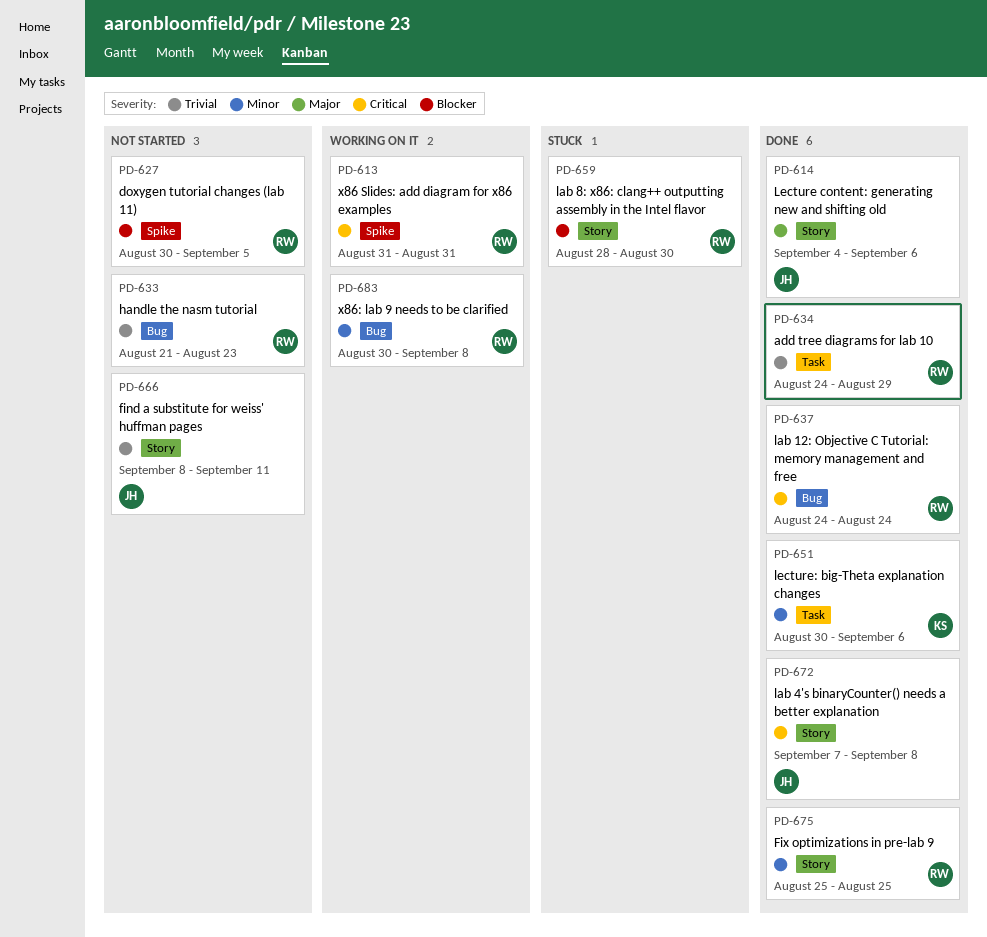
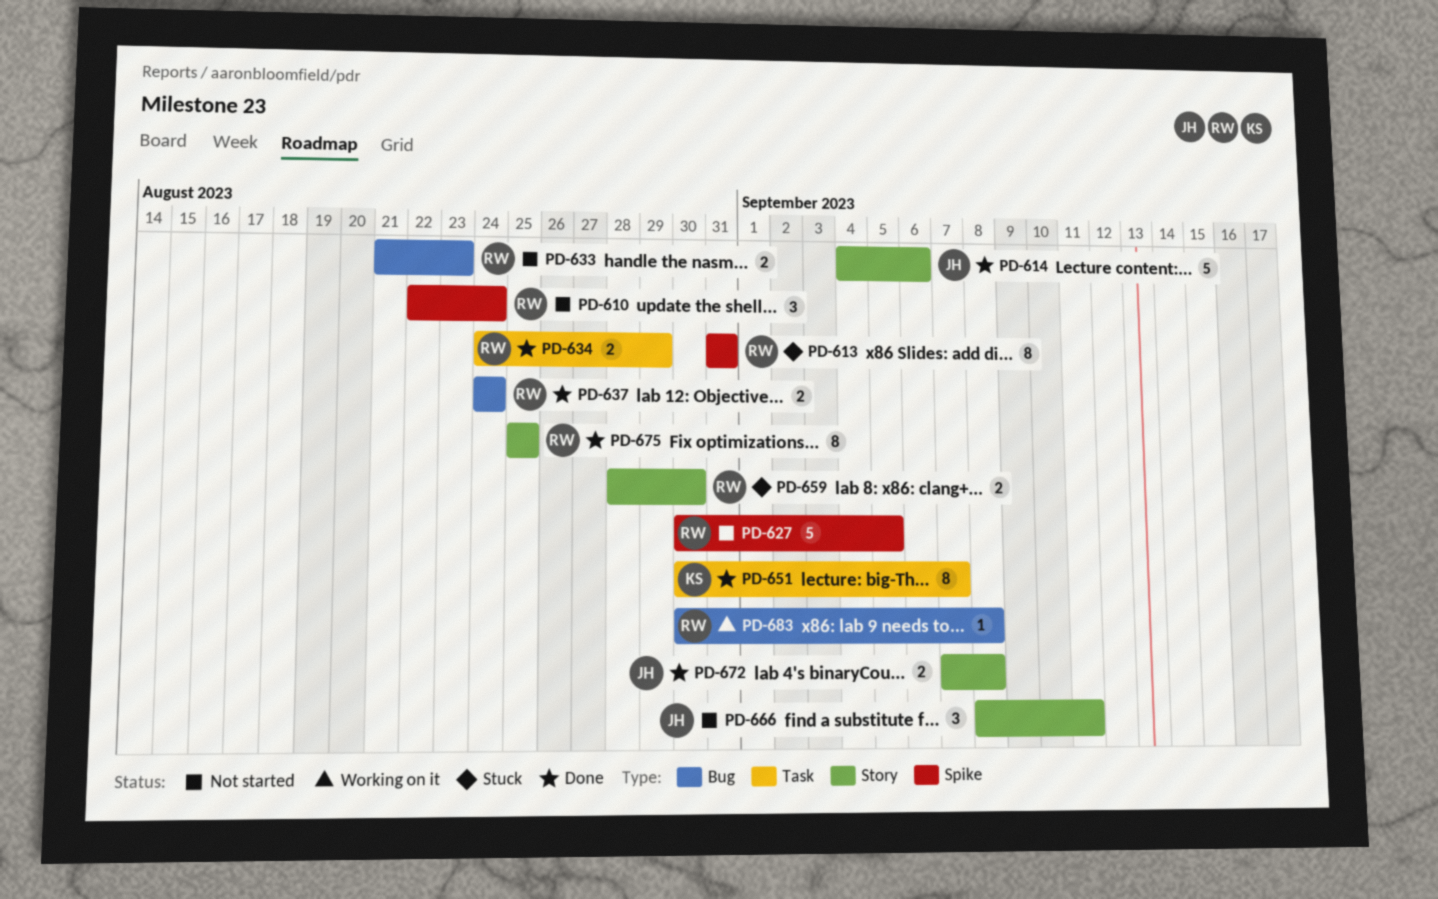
PD-610: none -> present
PD-613, status: Working on it -> Stuck
PD-651, due: Sep 6 -> Sep 7

